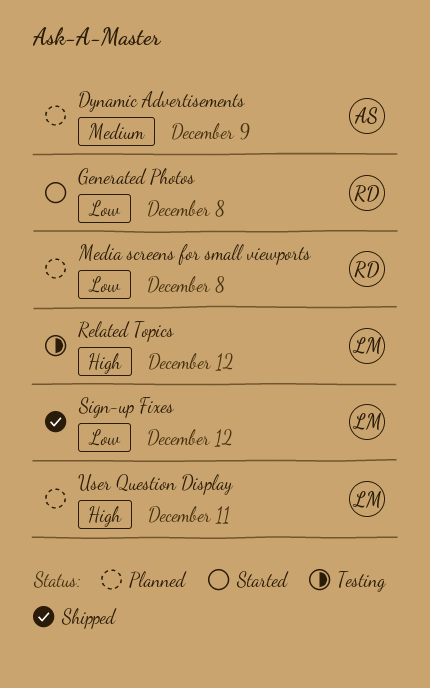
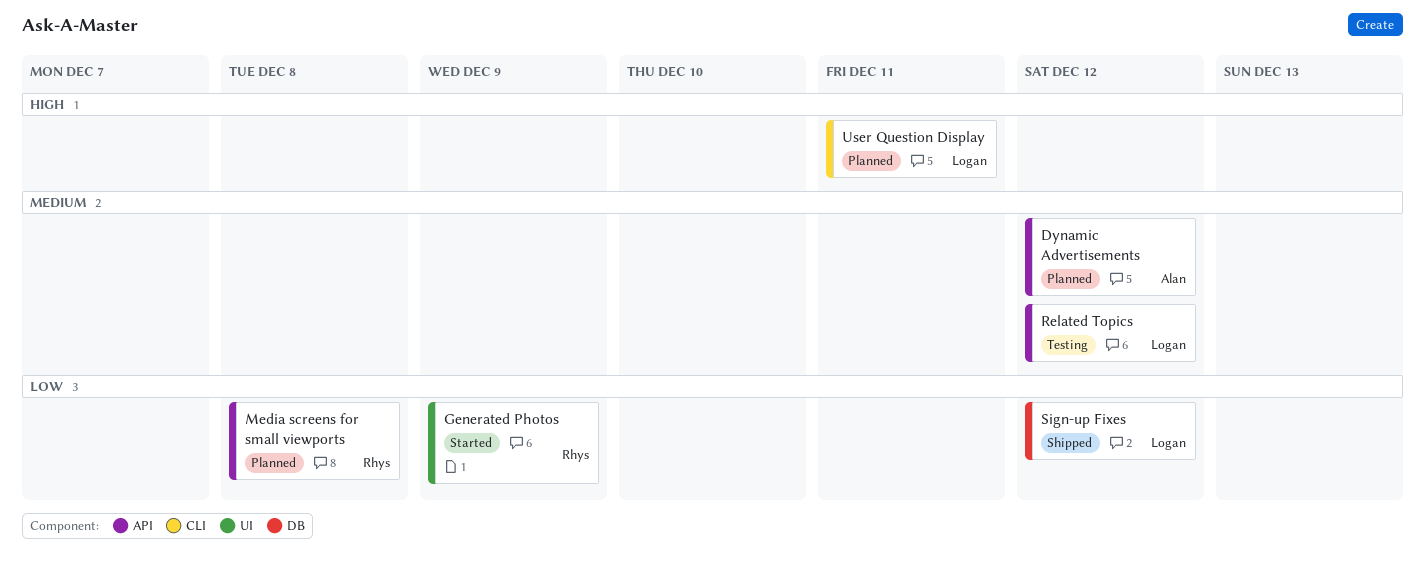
Dynamic Advertisements, due: Dec 9 -> Dec 12
Generated Photos, due: Dec 8 -> Dec 9
Related Topics, priority: High -> Medium

